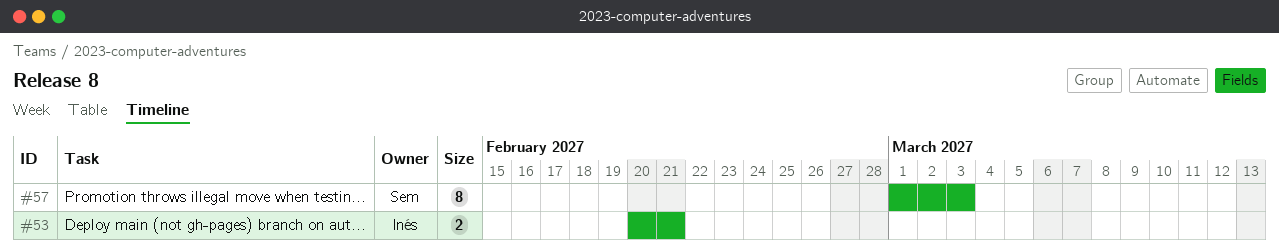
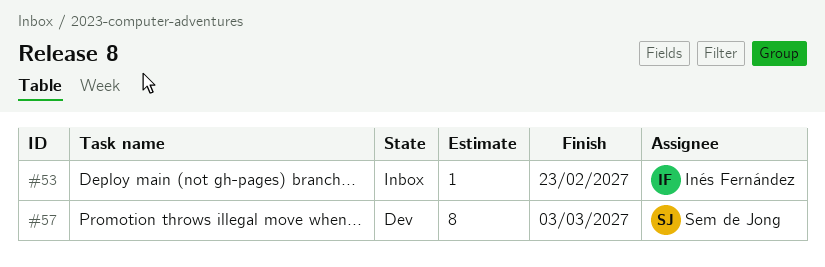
#53, estimate: 2 -> 1
#53, due: Feb 21 -> Feb 23

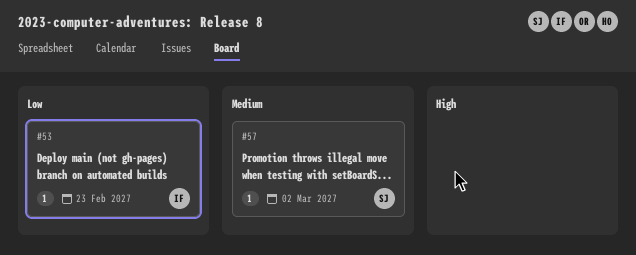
#57, estimate: 8 -> 1
#57, due: Mar 3 -> Mar 2

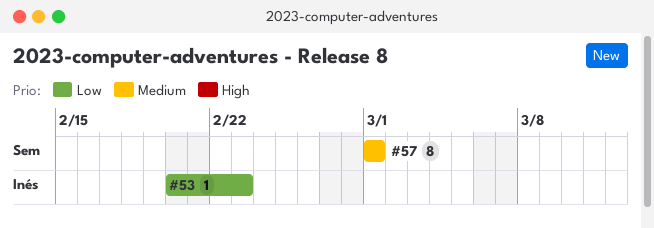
#57, estimate: 1 -> 8
#57, due: Mar 2 -> Mar 1

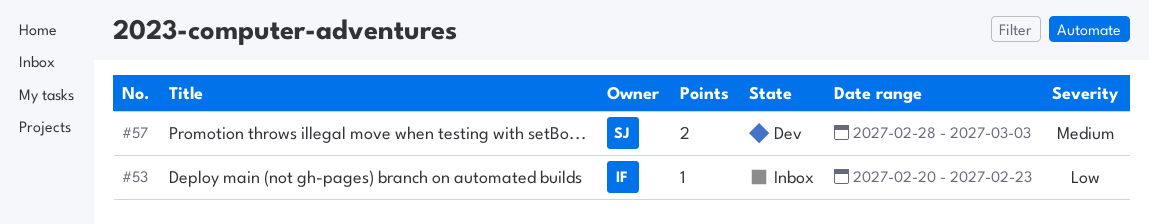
#57, estimate: 8 -> 2
#57, start: Mar 1 -> Feb 28
#57, due: Mar 1 -> Mar 3

